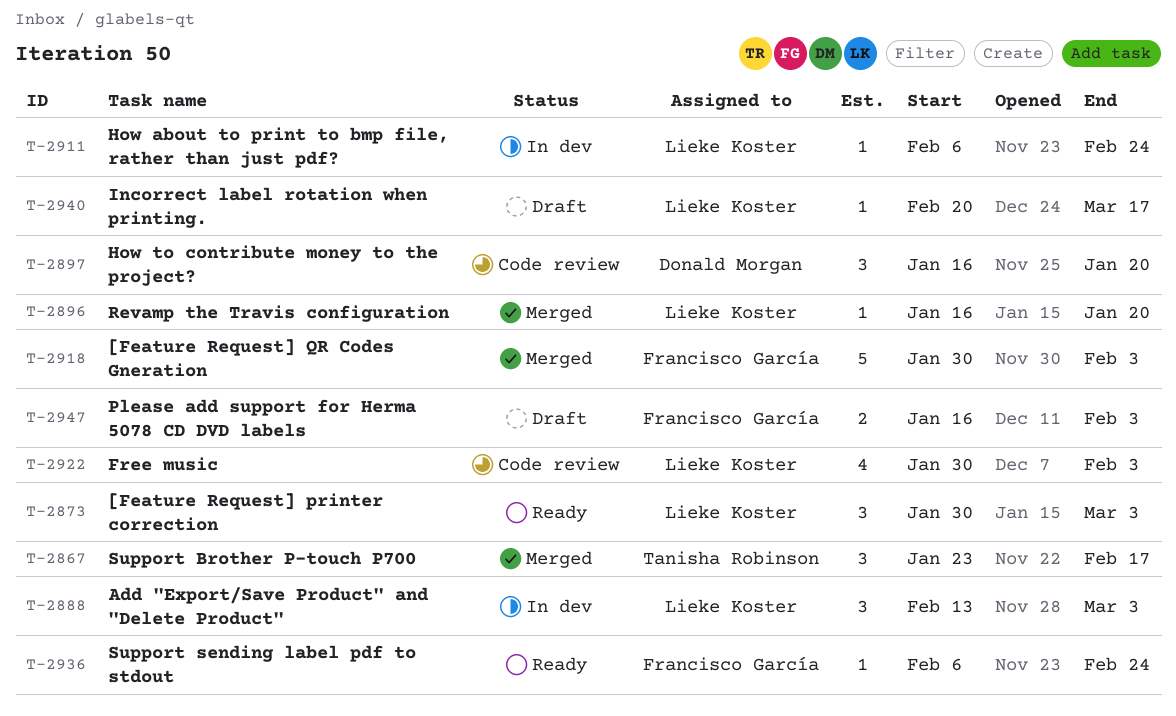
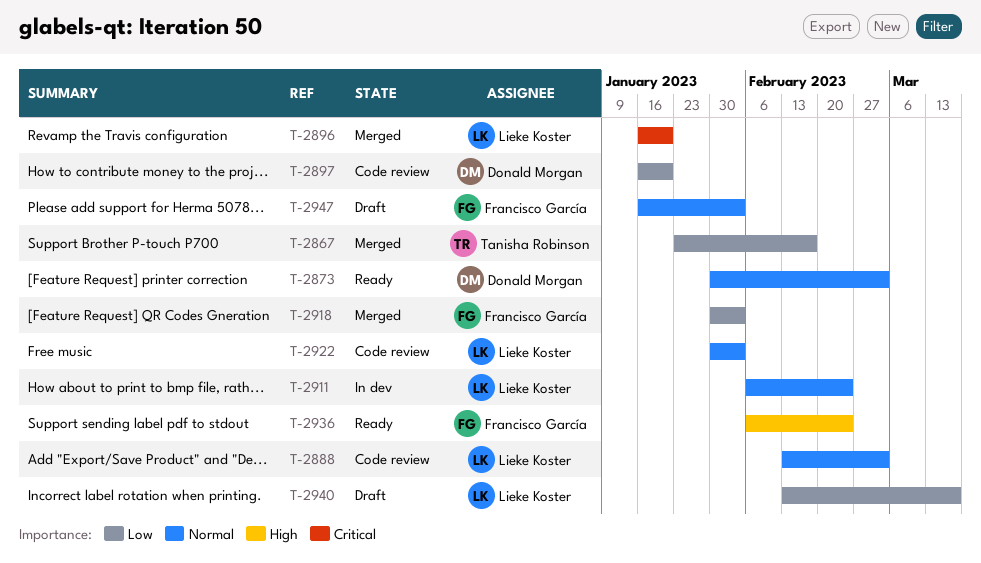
T-2873, owner: Lieke Koster -> Donald Morgan
T-2888, status: In dev -> Code review
T-2940, start: Feb 20 -> Feb 13

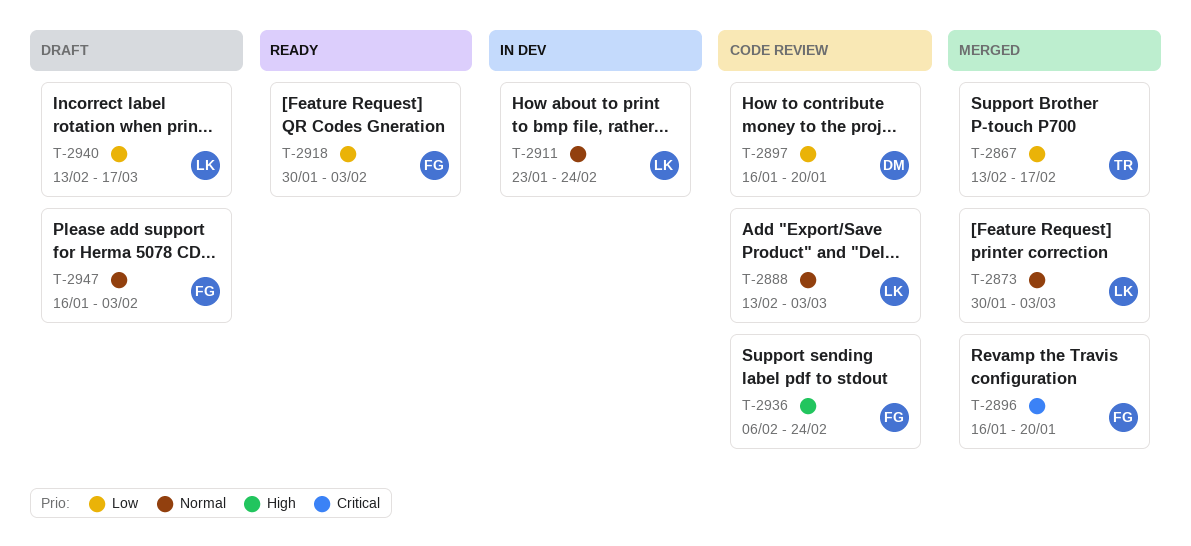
T-2867, start: Jan 23 -> Feb 13
T-2873, status: Ready -> Merged
T-2873, owner: Donald Morgan -> Lieke Koster
T-2896, owner: Lieke Koster -> Francisco García
T-2911, start: Feb 6 -> Jan 23
T-2918, status: Merged -> Ready
T-2922: present -> none
T-2936, status: Ready -> Code review

